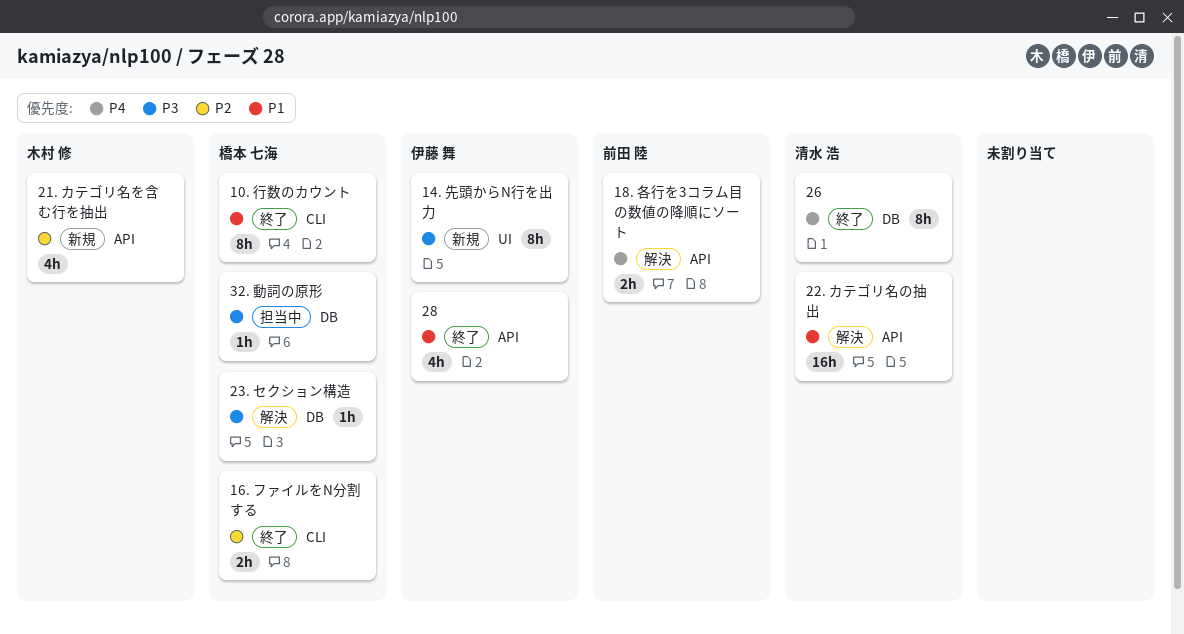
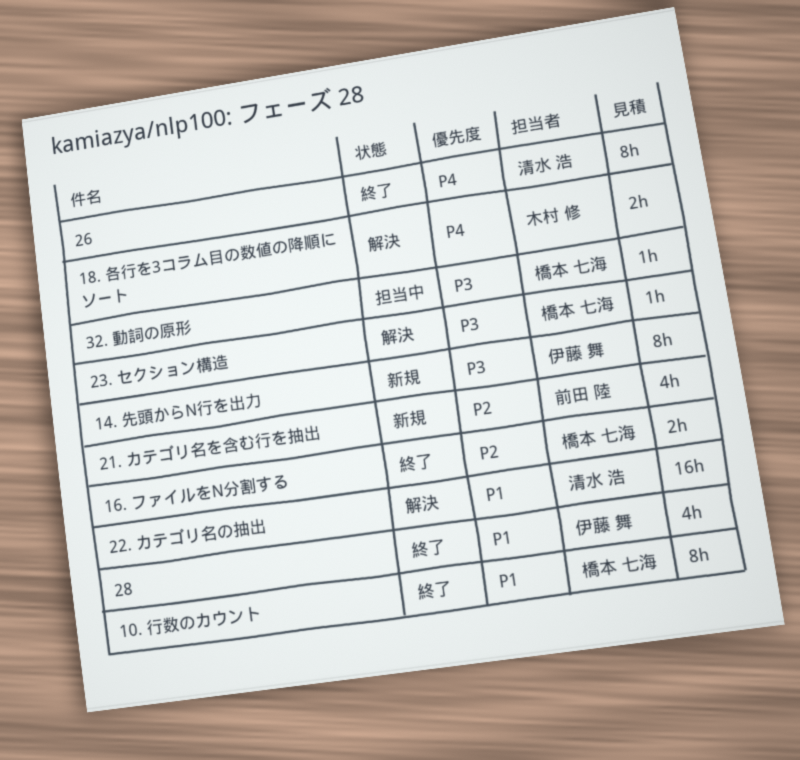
18. 各行を3コラム目の数値の降順にソート, owner: 前田 陸 -> 木村 修
21. カテゴリ名を含む行を抽出, owner: 木村 修 -> 前田 陸

